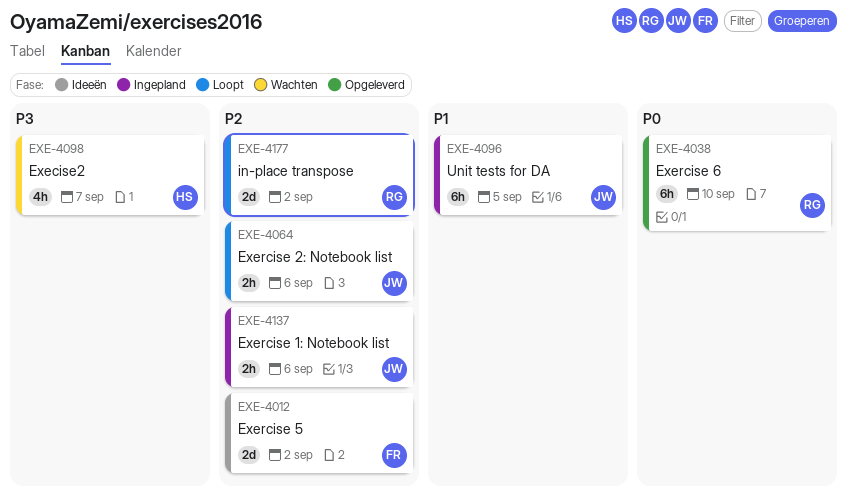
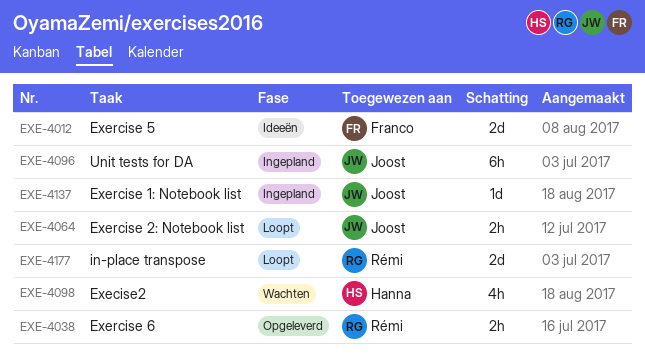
EXE-4038, estimate: 6h -> 2h
EXE-4137, estimate: 2h -> 1d

